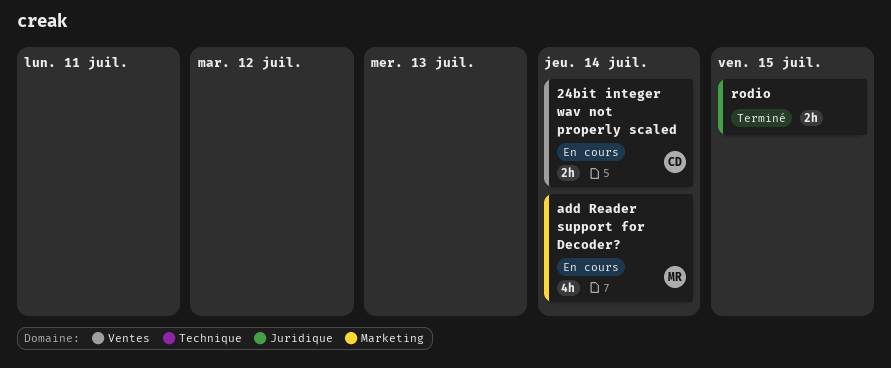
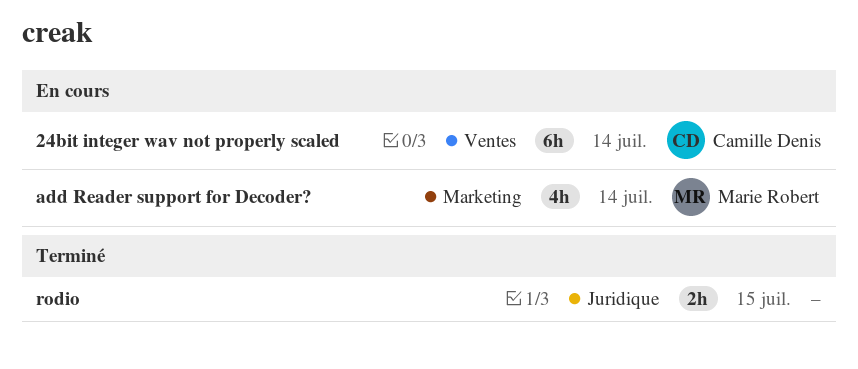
24bit integer wav not properly scaled, estimate: 2h -> 6h

